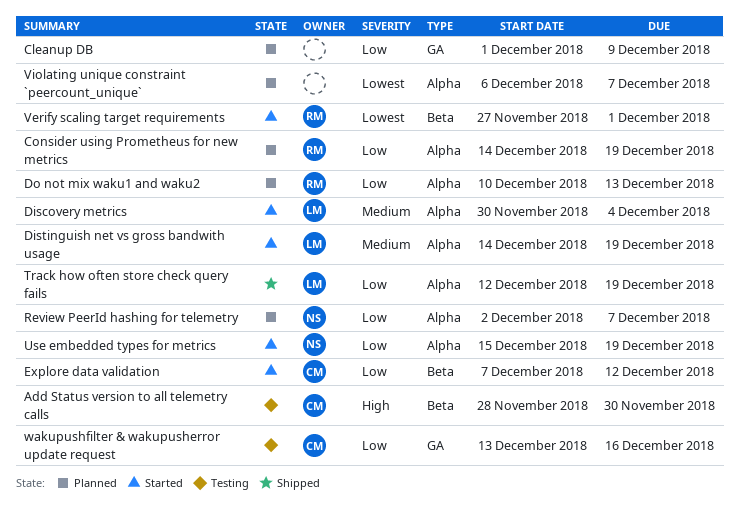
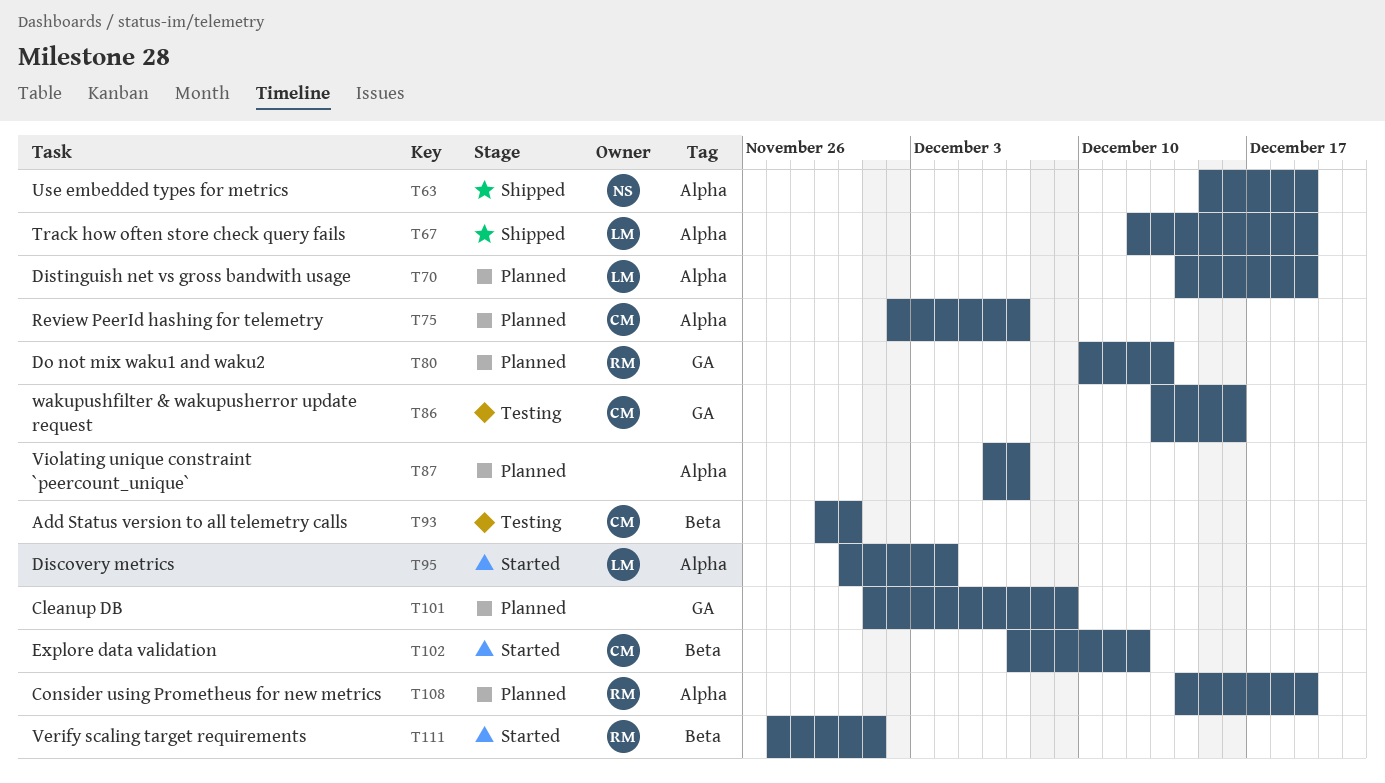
Add Status version to all telemetry calls, start: Nov 28 -> Nov 29
Distinguish net vs gross bandwith usage, status: Started -> Planned
Do not mix waku1 and waku2, label: Alpha -> GA
Review PeerId hashing for telemetry, owner: NS -> CM
Use embedded types for metrics, status: Started -> Shipped

